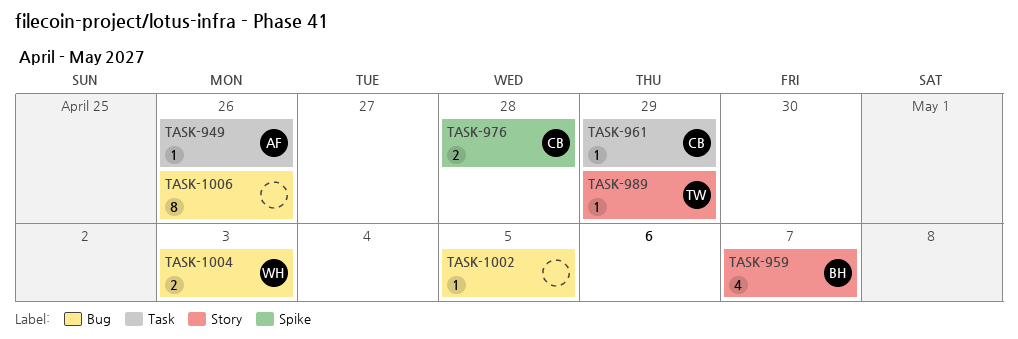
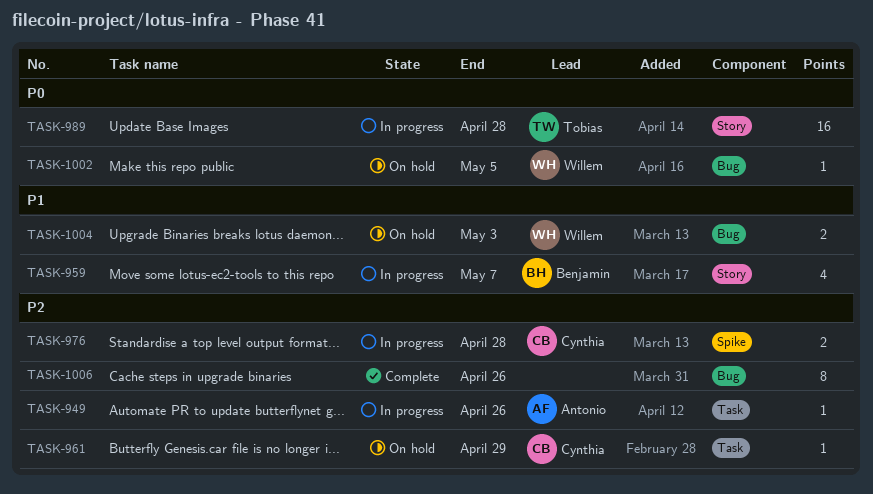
TASK-989, estimate: 1 -> 16
TASK-989, due: Apr 29 -> Apr 28
TASK-1002, owner: none -> Willem

